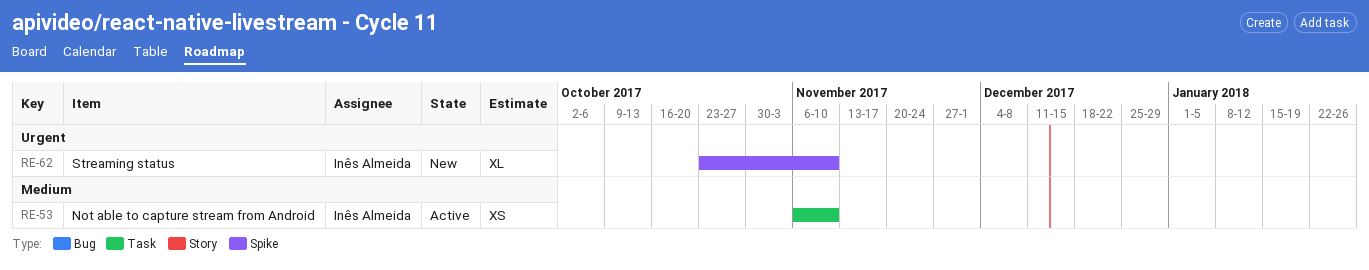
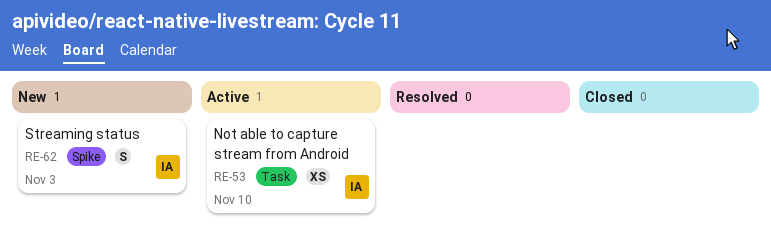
RE-62, estimate: XL -> S
RE-62, due: Nov 10 -> Nov 3

